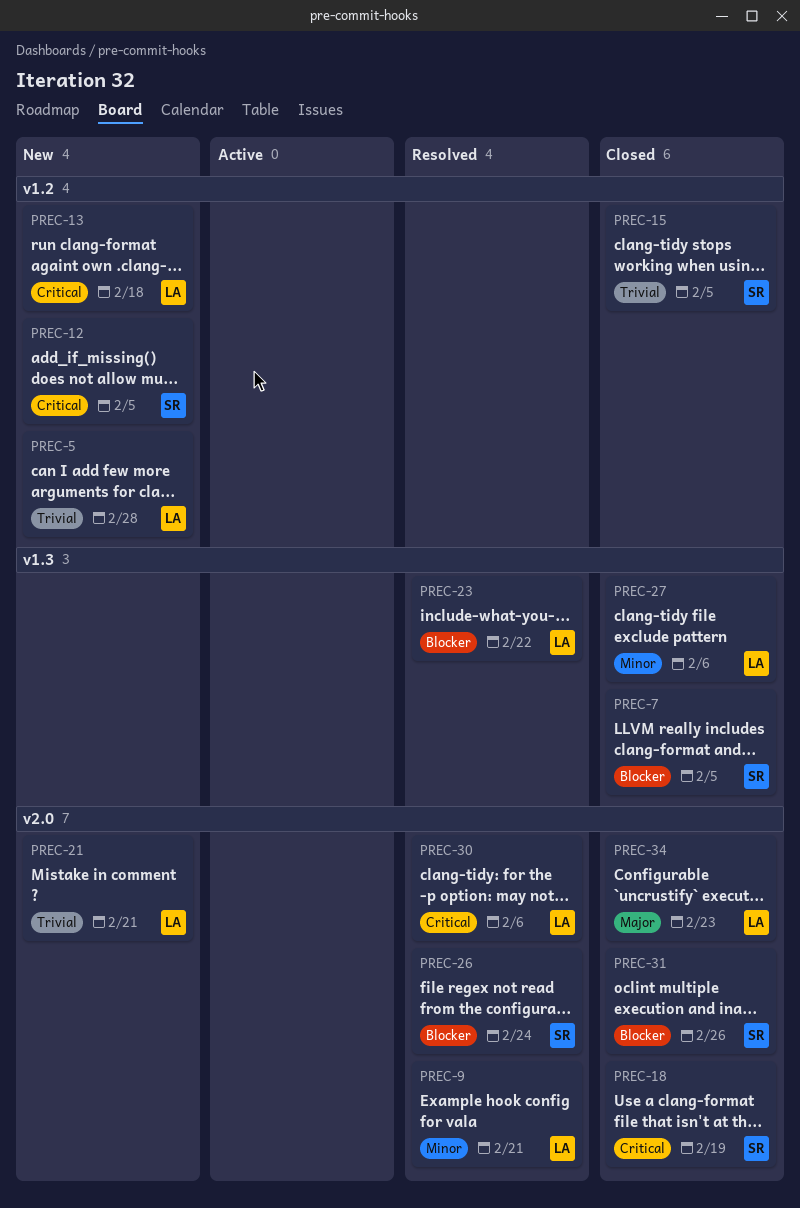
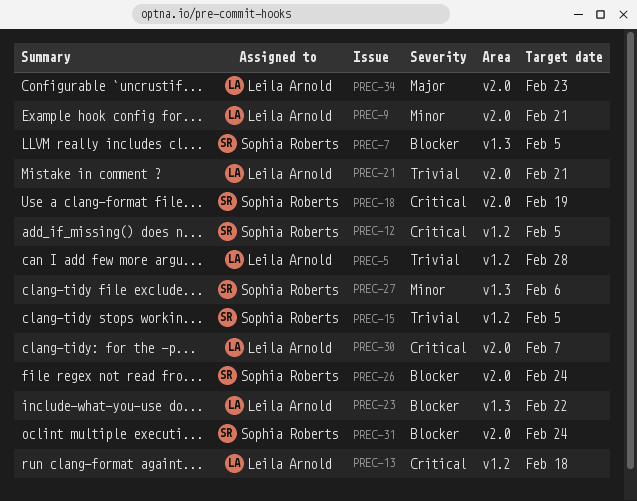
PREC-27, owner: Leila Arnold -> Sophia Roberts
PREC-30, due: Feb 6 -> Feb 7
PREC-31, due: Feb 26 -> Feb 24

